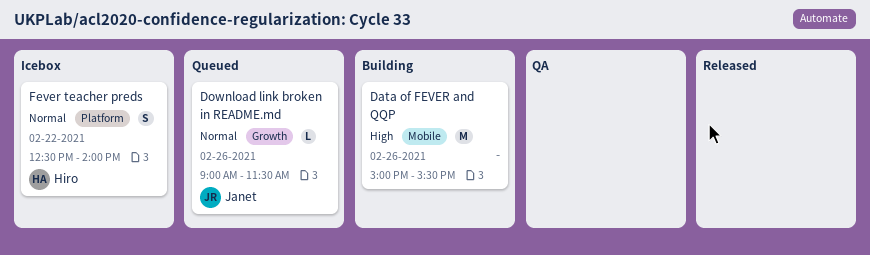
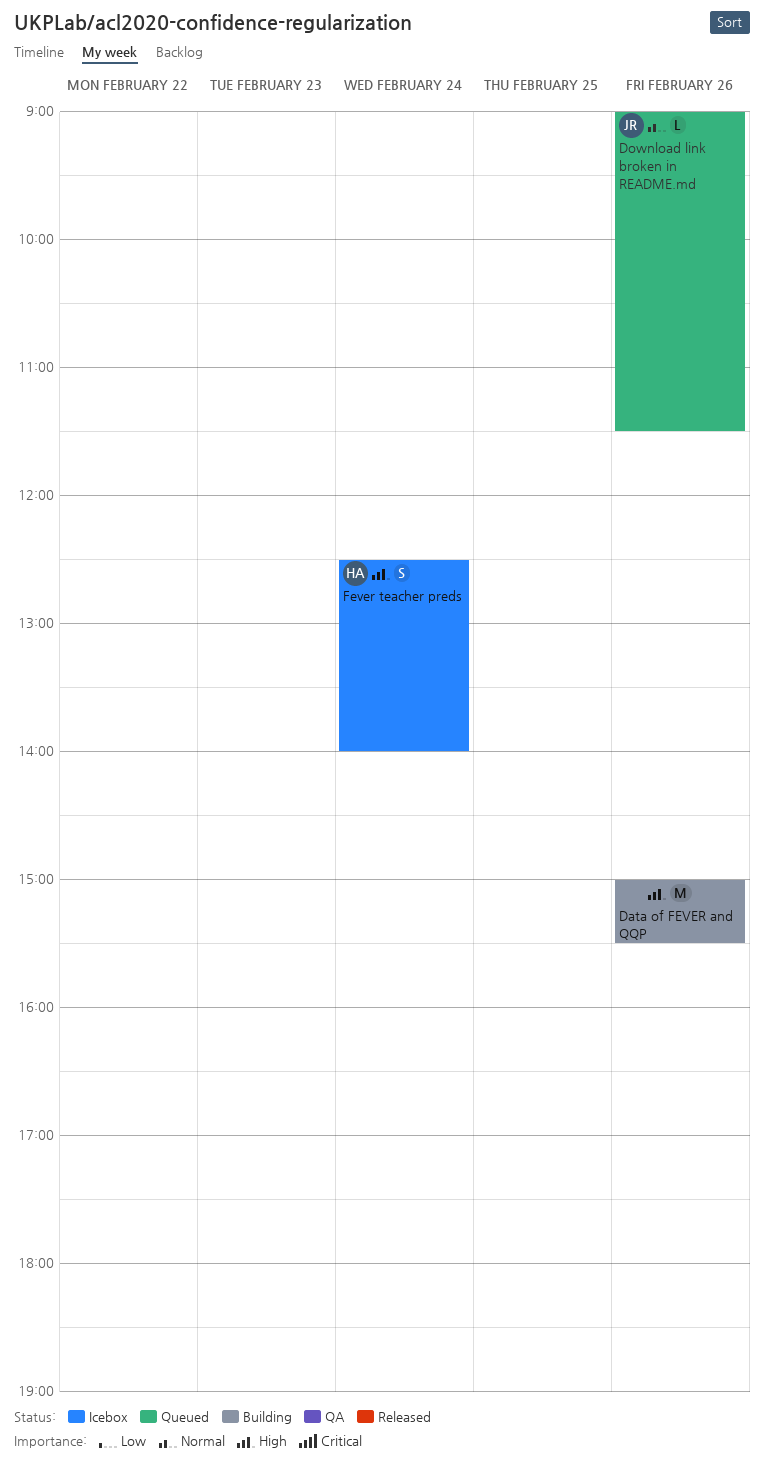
Fever teacher preds, priority: Normal -> High
Fever teacher preds, day: Feb 22 -> Feb 24

